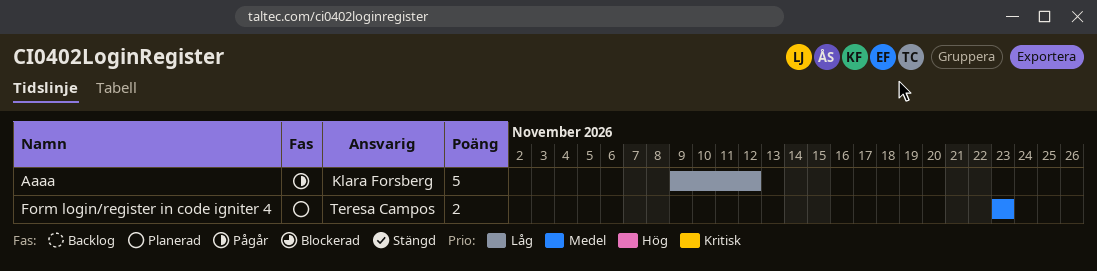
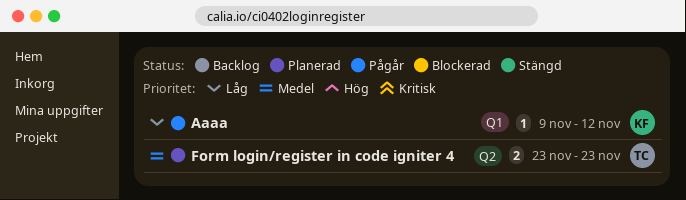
Aaaa, estimate: 5 -> 1

